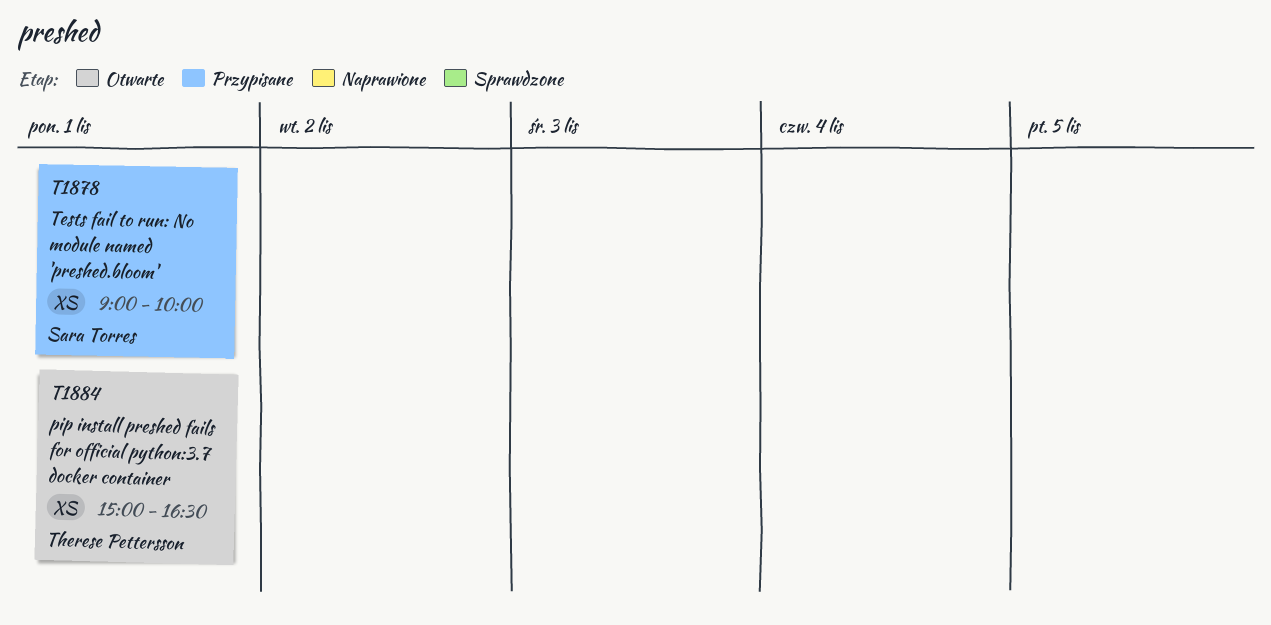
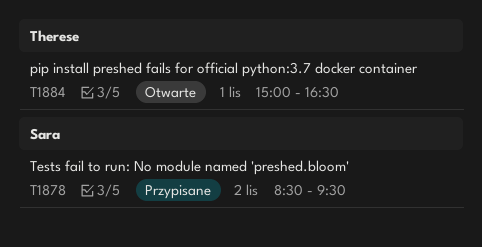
T1878, day: Nov 1 -> Nov 2
T1878, begins: 09:00 -> 08:30
T1878, ends: 10:00 -> 09:30

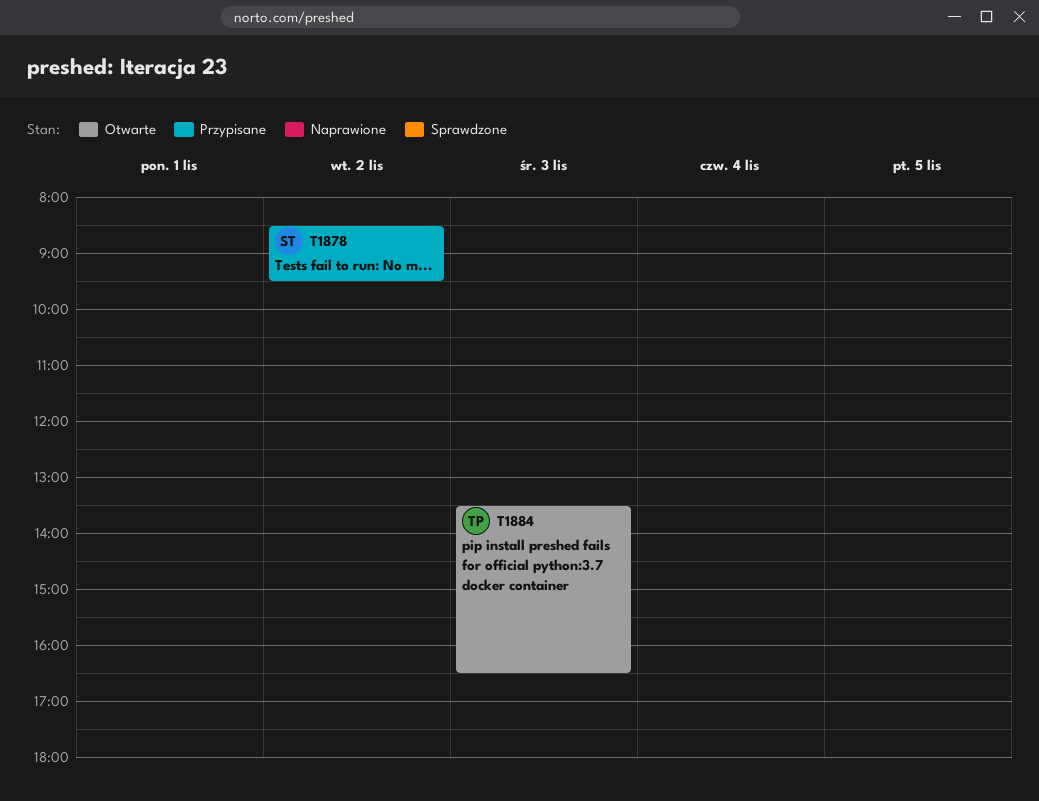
T1884, day: Nov 1 -> Nov 3
T1884, begins: 15:00 -> 13:30

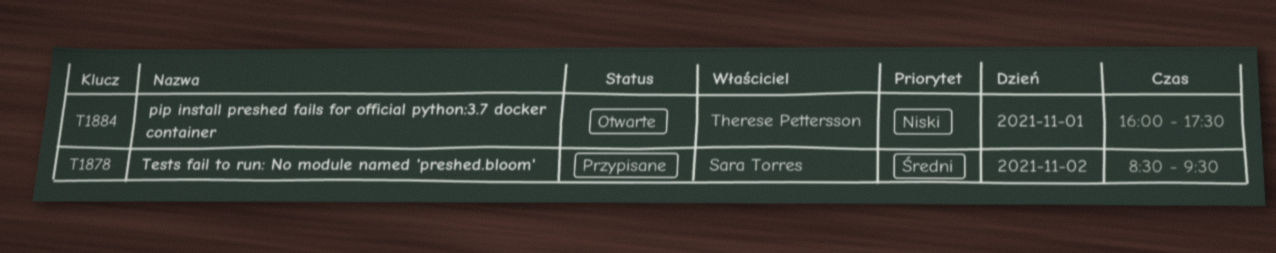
T1884, day: Nov 3 -> Nov 1
T1884, begins: 13:30 -> 16:00
T1884, ends: 16:30 -> 17:30

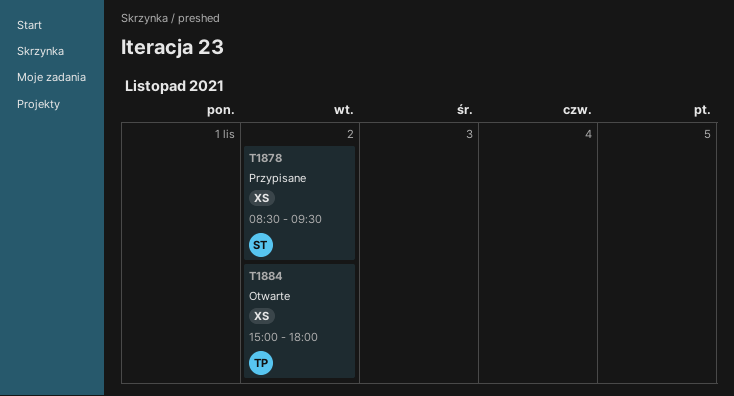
T1884, day: Nov 1 -> Nov 2
T1884, begins: 16:00 -> 15:00
T1884, ends: 17:30 -> 18:00

